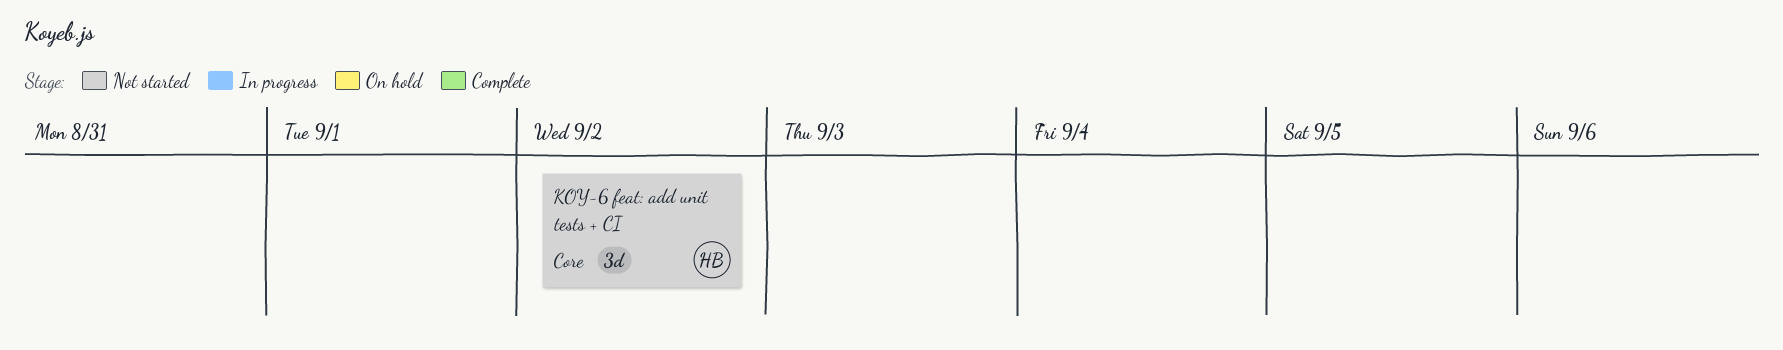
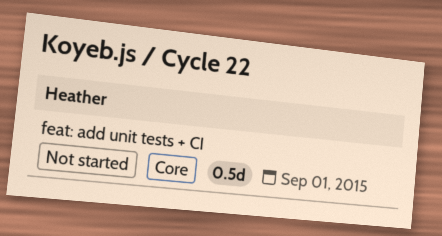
feat: add unit tests + CI, estimate: 3d -> 0.5d
feat: add unit tests + CI, due: Sep 2 -> Sep 1

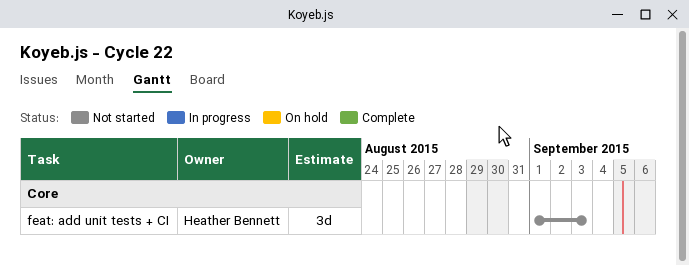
feat: add unit tests + CI, estimate: 0.5d -> 3d
feat: add unit tests + CI, due: Sep 1 -> Sep 3

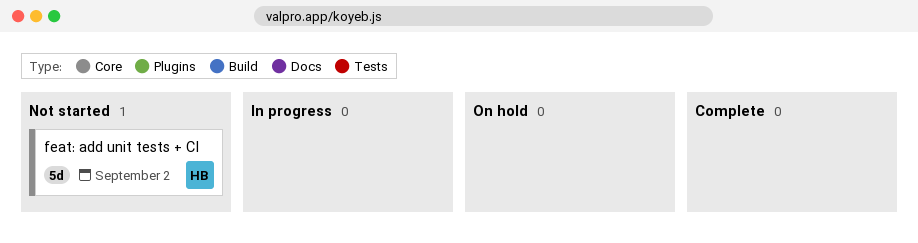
feat: add unit tests + CI, estimate: 3d -> 5d
feat: add unit tests + CI, due: Sep 3 -> Sep 2

